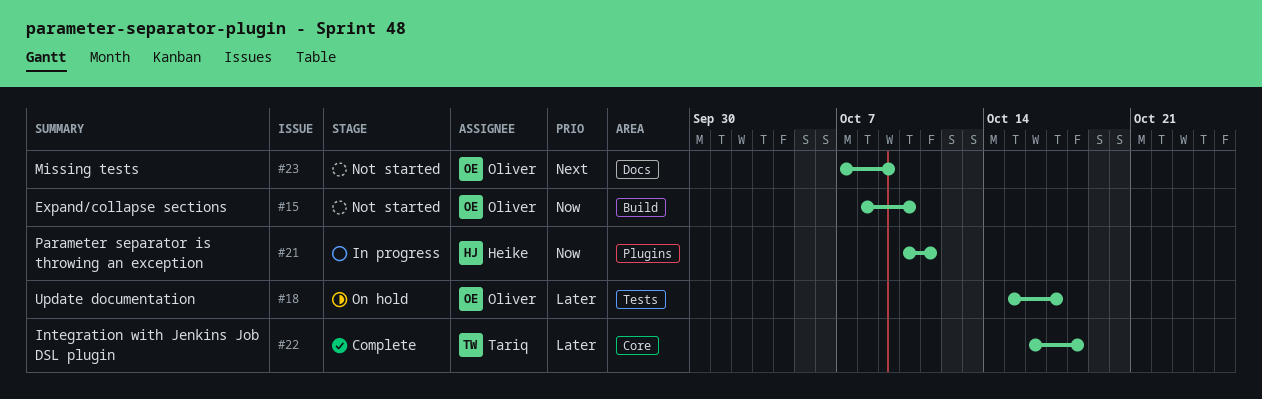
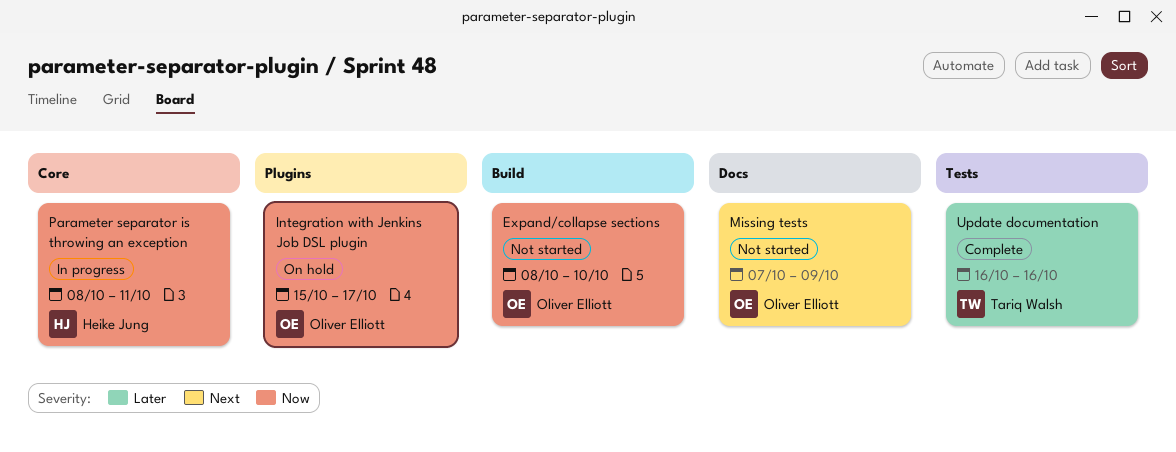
Integration with Jenkins Job DSL plugin, status: Complete -> On hold
Integration with Jenkins Job DSL plugin, owner: Tariq Walsh -> Oliver Elliott
Integration with Jenkins Job DSL plugin, priority: Later -> Now
Integration with Jenkins Job DSL plugin, label: Core -> Plugins
Integration with Jenkins Job DSL plugin, start: Oct 16 -> Oct 15
Integration with Jenkins Job DSL plugin, due: Oct 18 -> Oct 17
Parameter separator is throwing an exception, label: Plugins -> Core
Parameter separator is throwing an exception, start: Oct 10 -> Oct 8
Update documentation, status: On hold -> Complete
Update documentation, owner: Oliver Elliott -> Tariq Walsh
Update documentation, start: Oct 15 -> Oct 16
Update documentation, due: Oct 17 -> Oct 16

